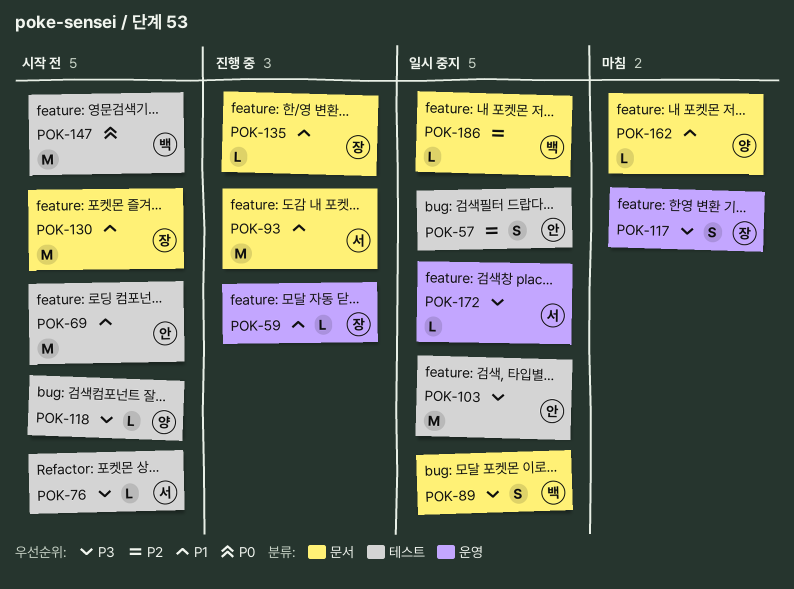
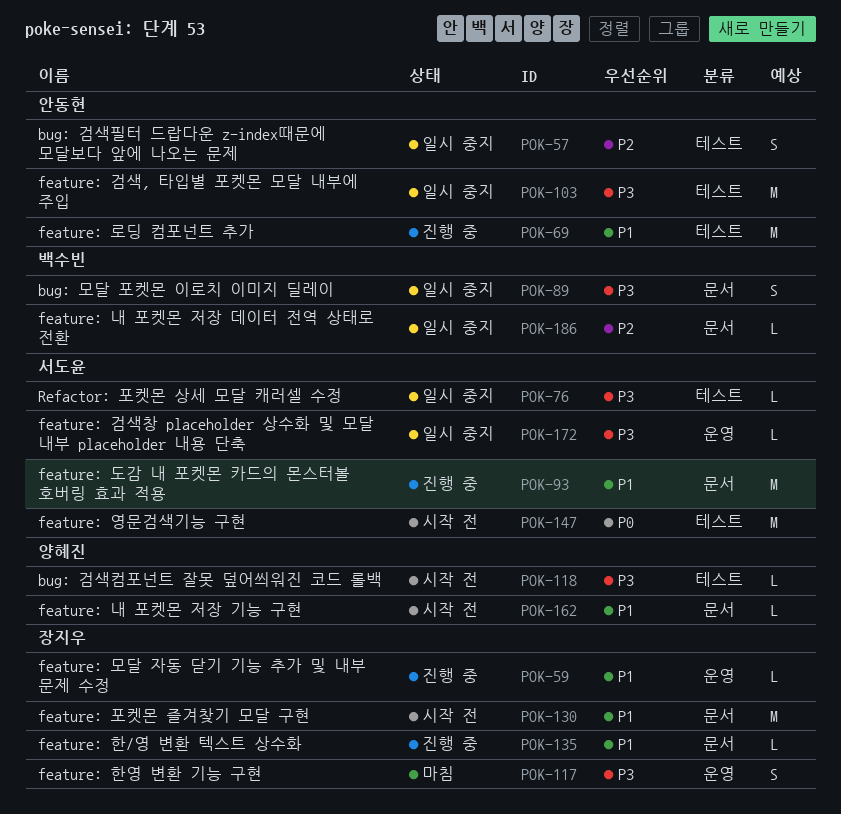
POK-69, status: 시작 전 -> 진행 중
POK-76, status: 시작 전 -> 일시 중지
POK-147, owner: 백수빈 -> 서도윤
POK-162, status: 마침 -> 시작 전

